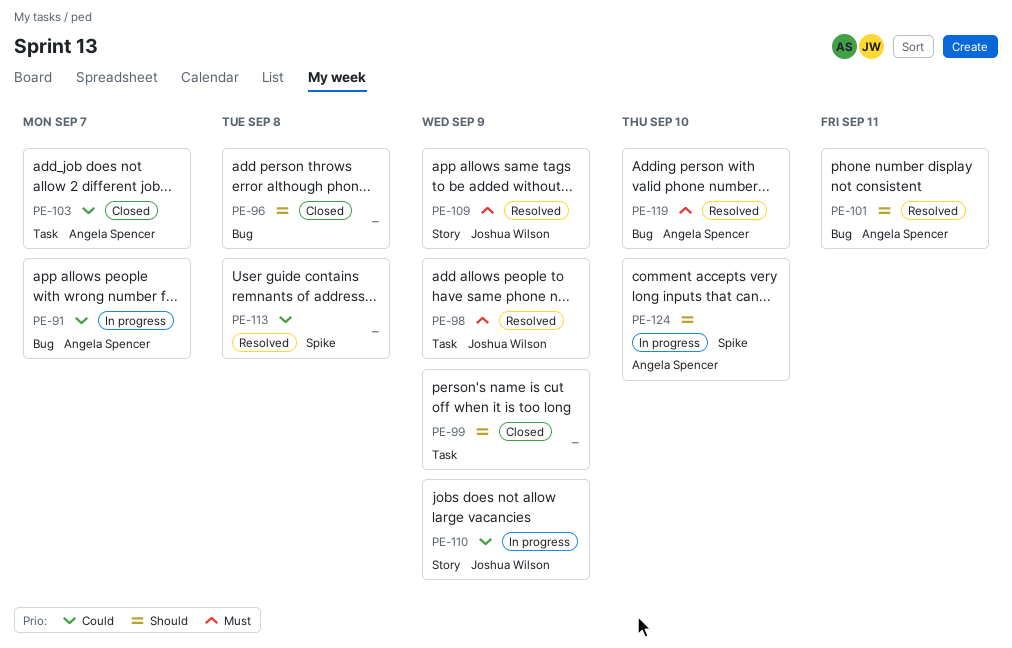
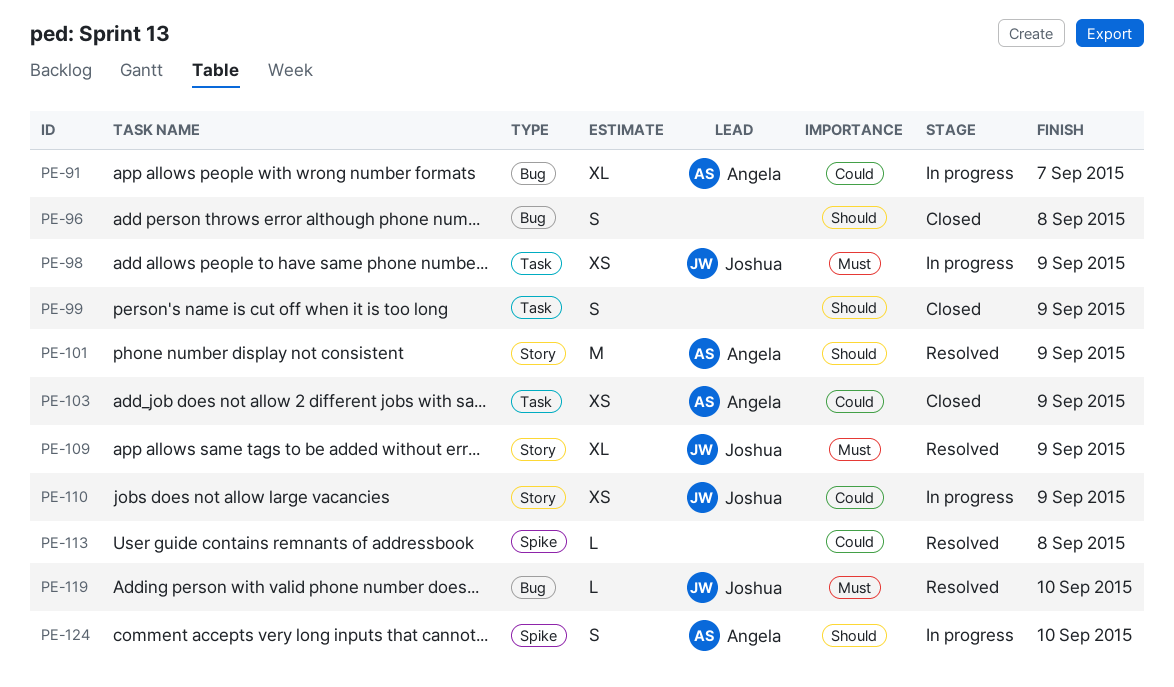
PE-98, status: Resolved -> In progress
PE-101, label: Bug -> Story
PE-101, due: Sep 11 -> Sep 9
PE-103, due: Sep 7 -> Sep 9
PE-119, owner: Angela Spencer -> Joshua Wilson

